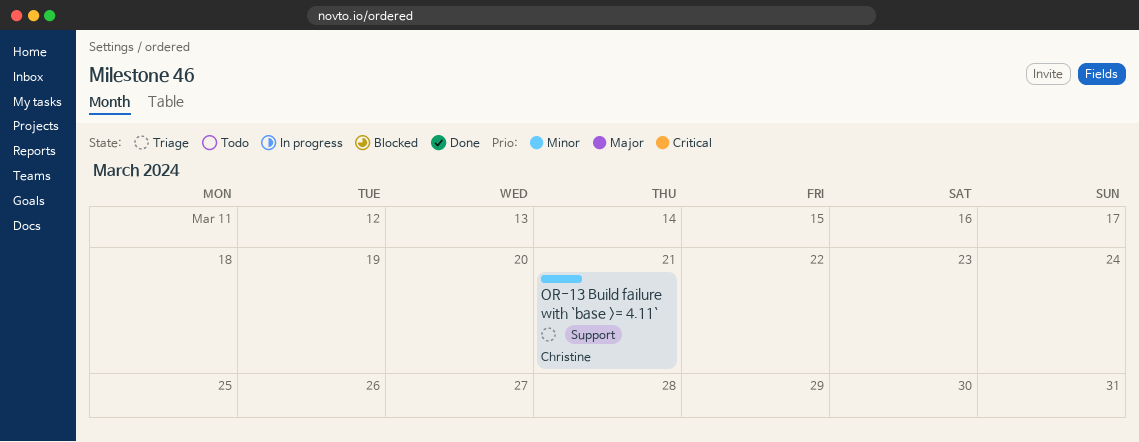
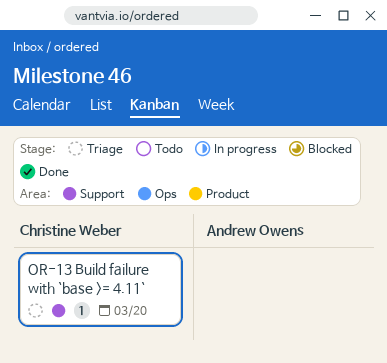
OR-13, due: Mar 21 -> Mar 20

